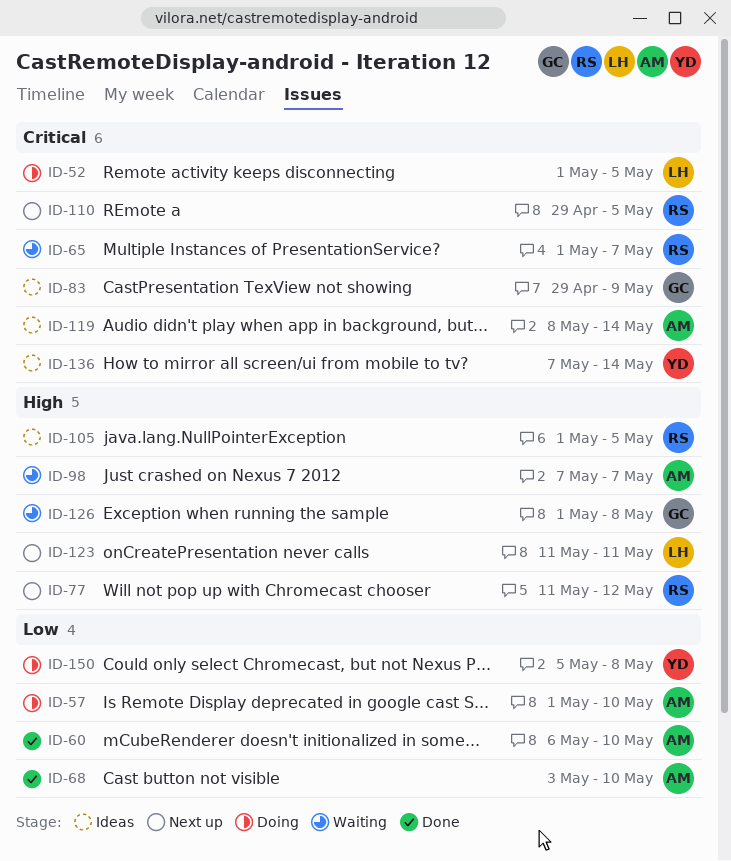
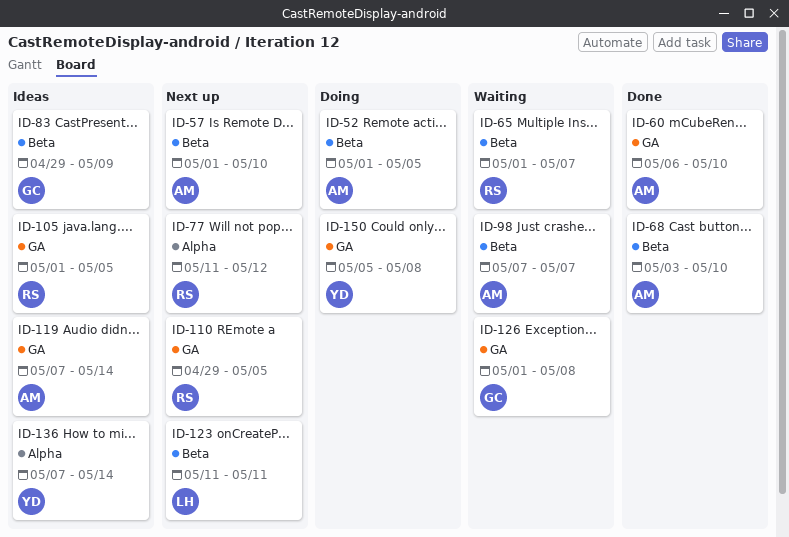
ID-52, owner: LH -> AM
ID-57, status: Doing -> Next up
ID-119, start: May 8 -> May 7

